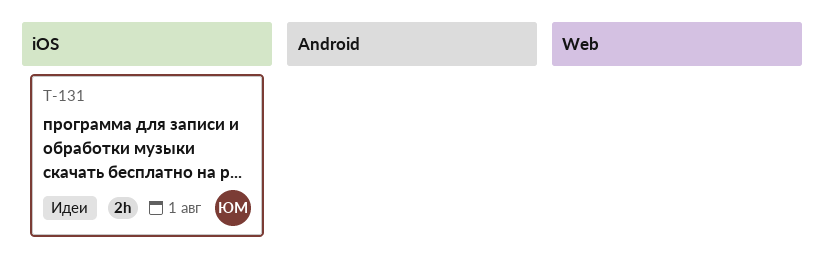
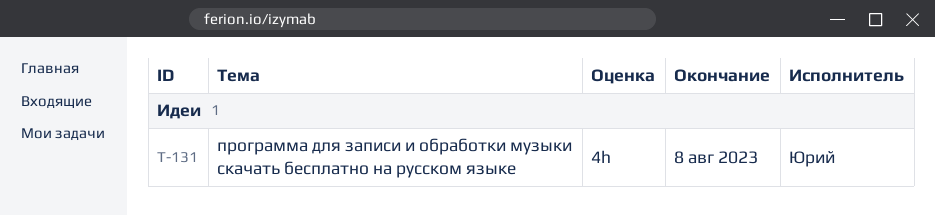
T-131, estimate: 2h -> 4h
T-131, due: Aug 1 -> Aug 8

